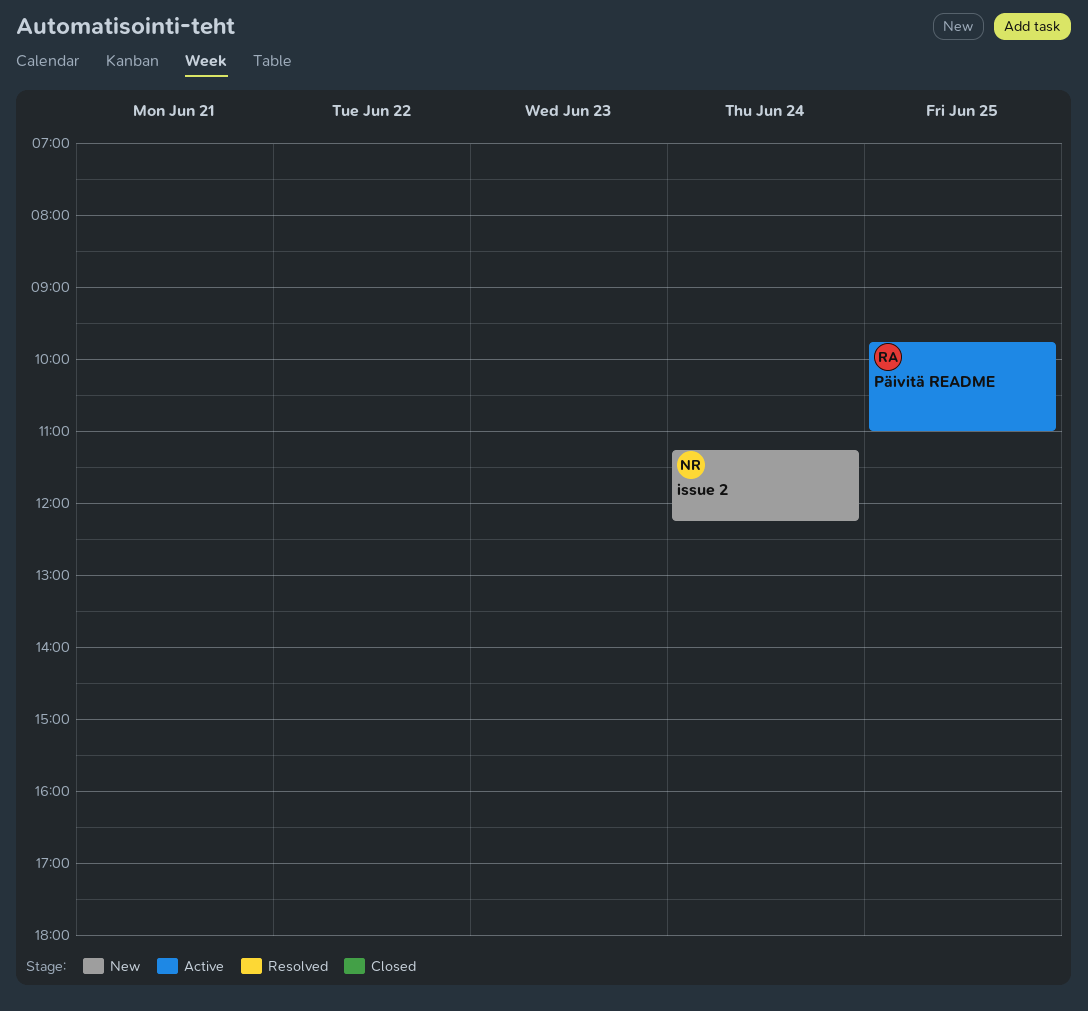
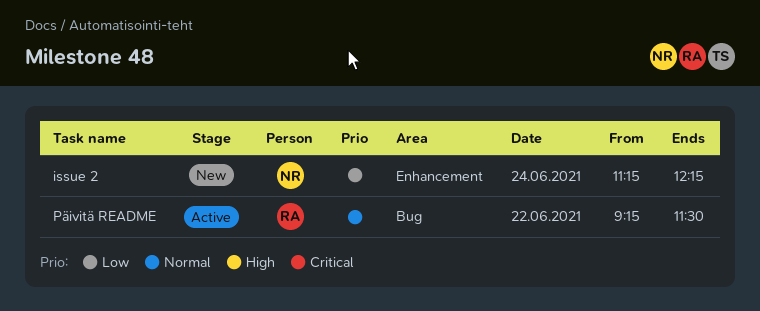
Päivitä README, day: Jun 25 -> Jun 22
Päivitä README, begins: 09:45 -> 09:15
Päivitä README, ends: 11:00 -> 11:30

